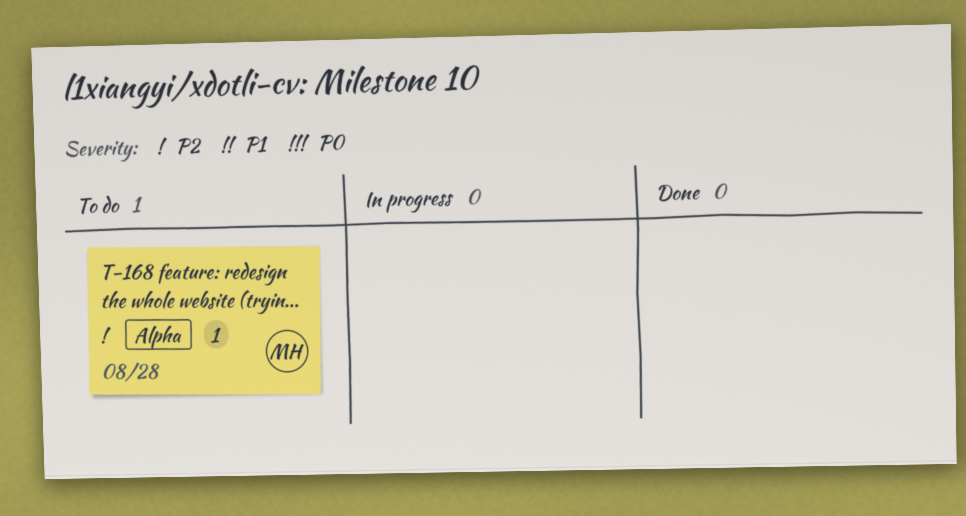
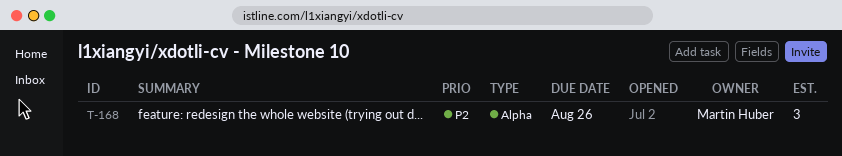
T-168, estimate: 1 -> 3
T-168, due: Aug 28 -> Aug 26

